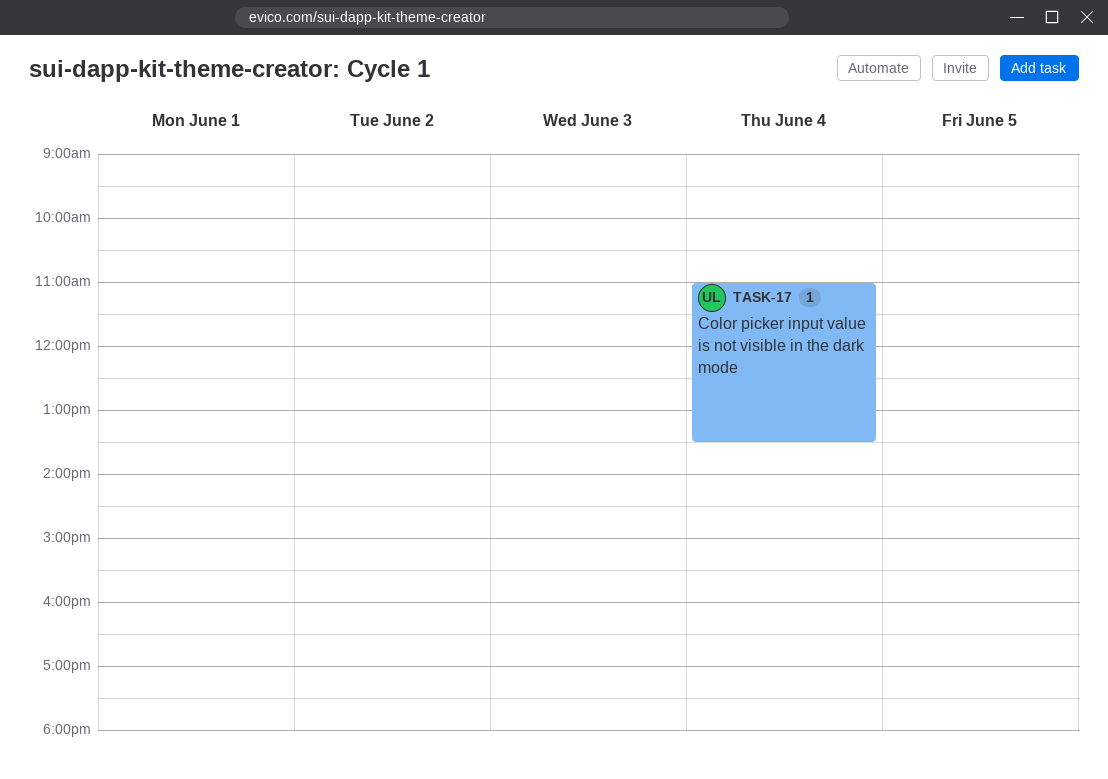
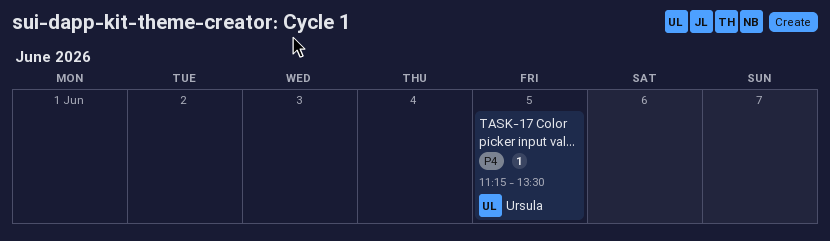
TASK-17, day: Jun 4 -> Jun 5
TASK-17, begins: 11:00 -> 11:15

